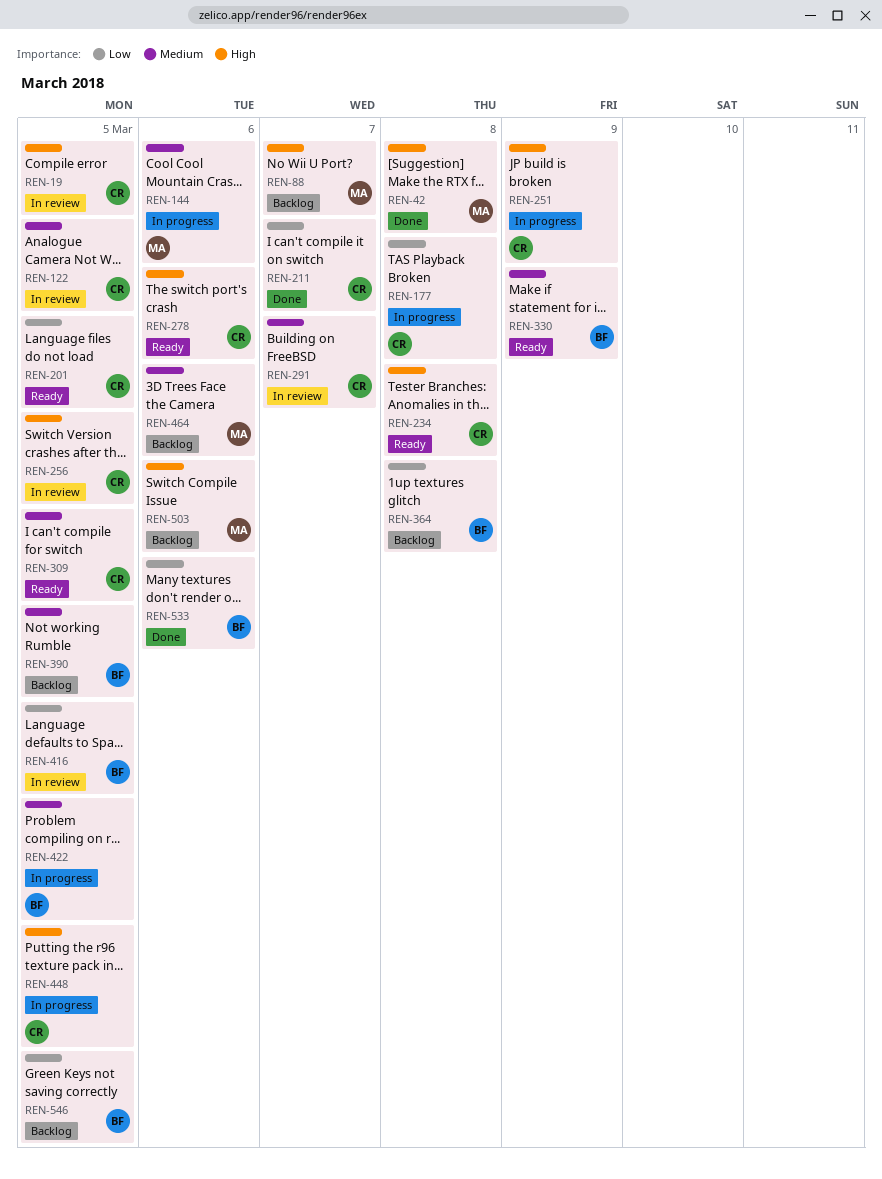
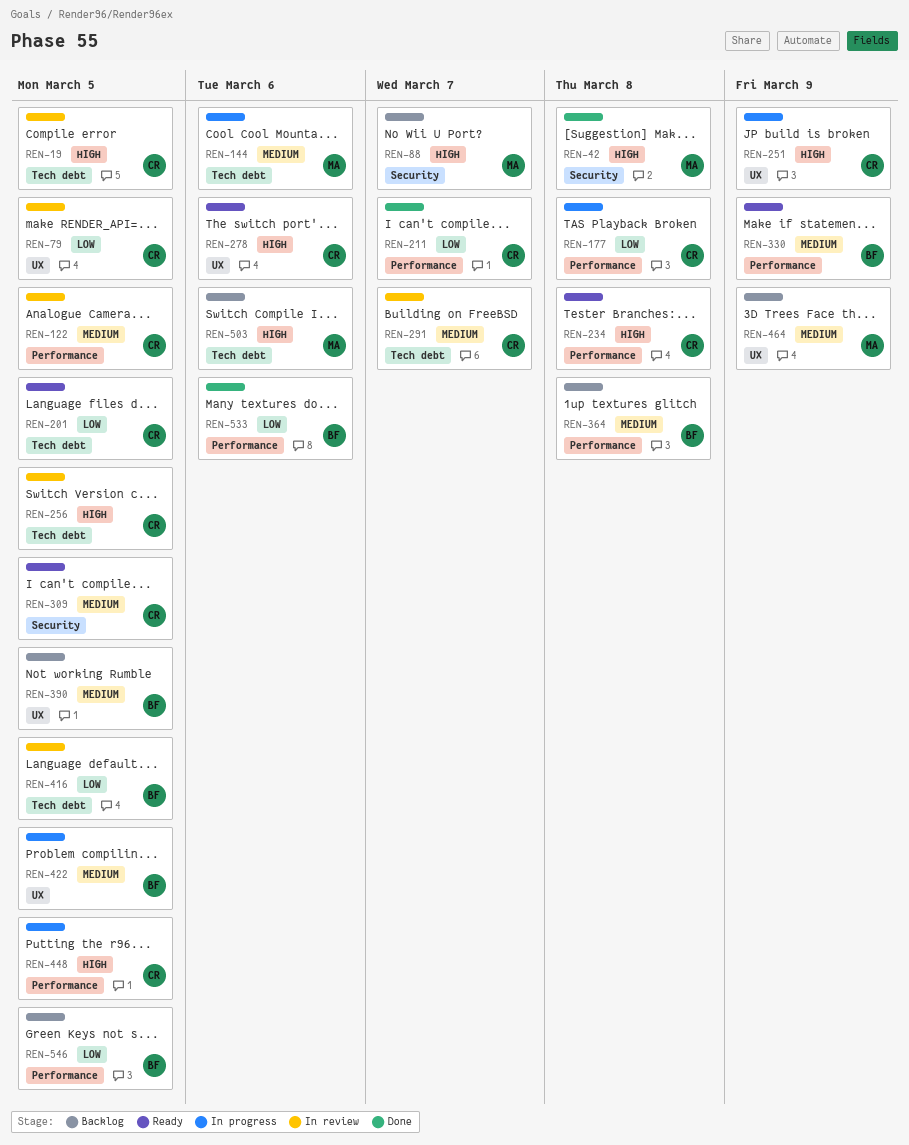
REN-79: none -> present
REN-364, priority: Low -> Medium
REN-464, due: Mar 6 -> Mar 9

